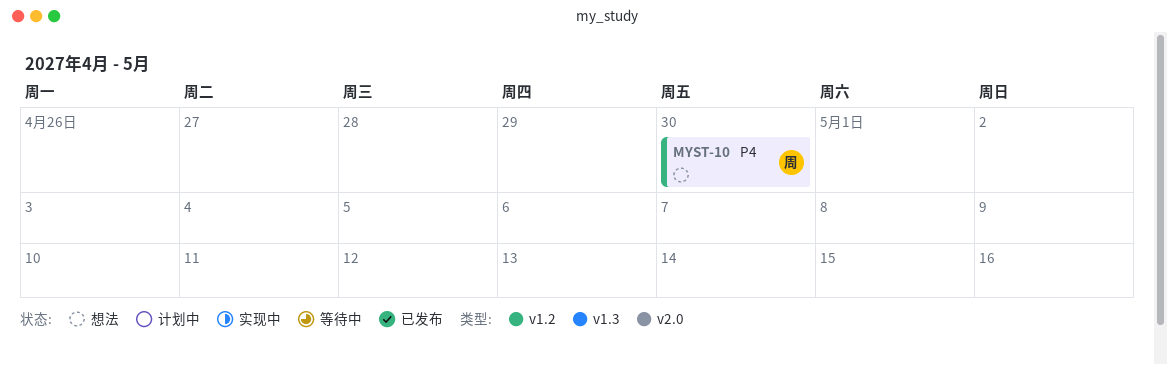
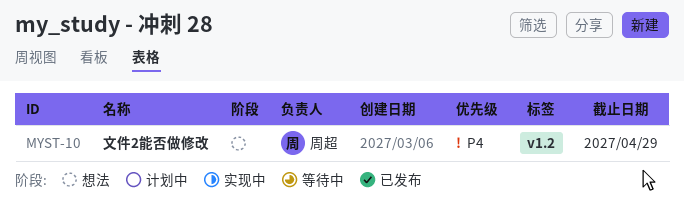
MYST-10, due: Apr 30 -> Apr 29

